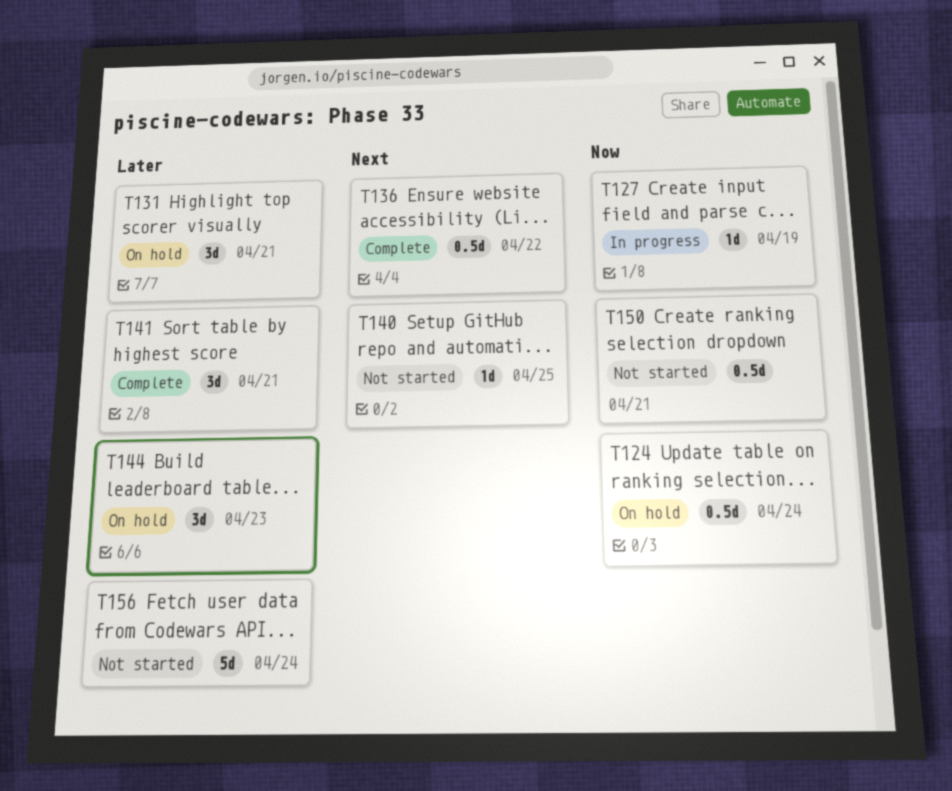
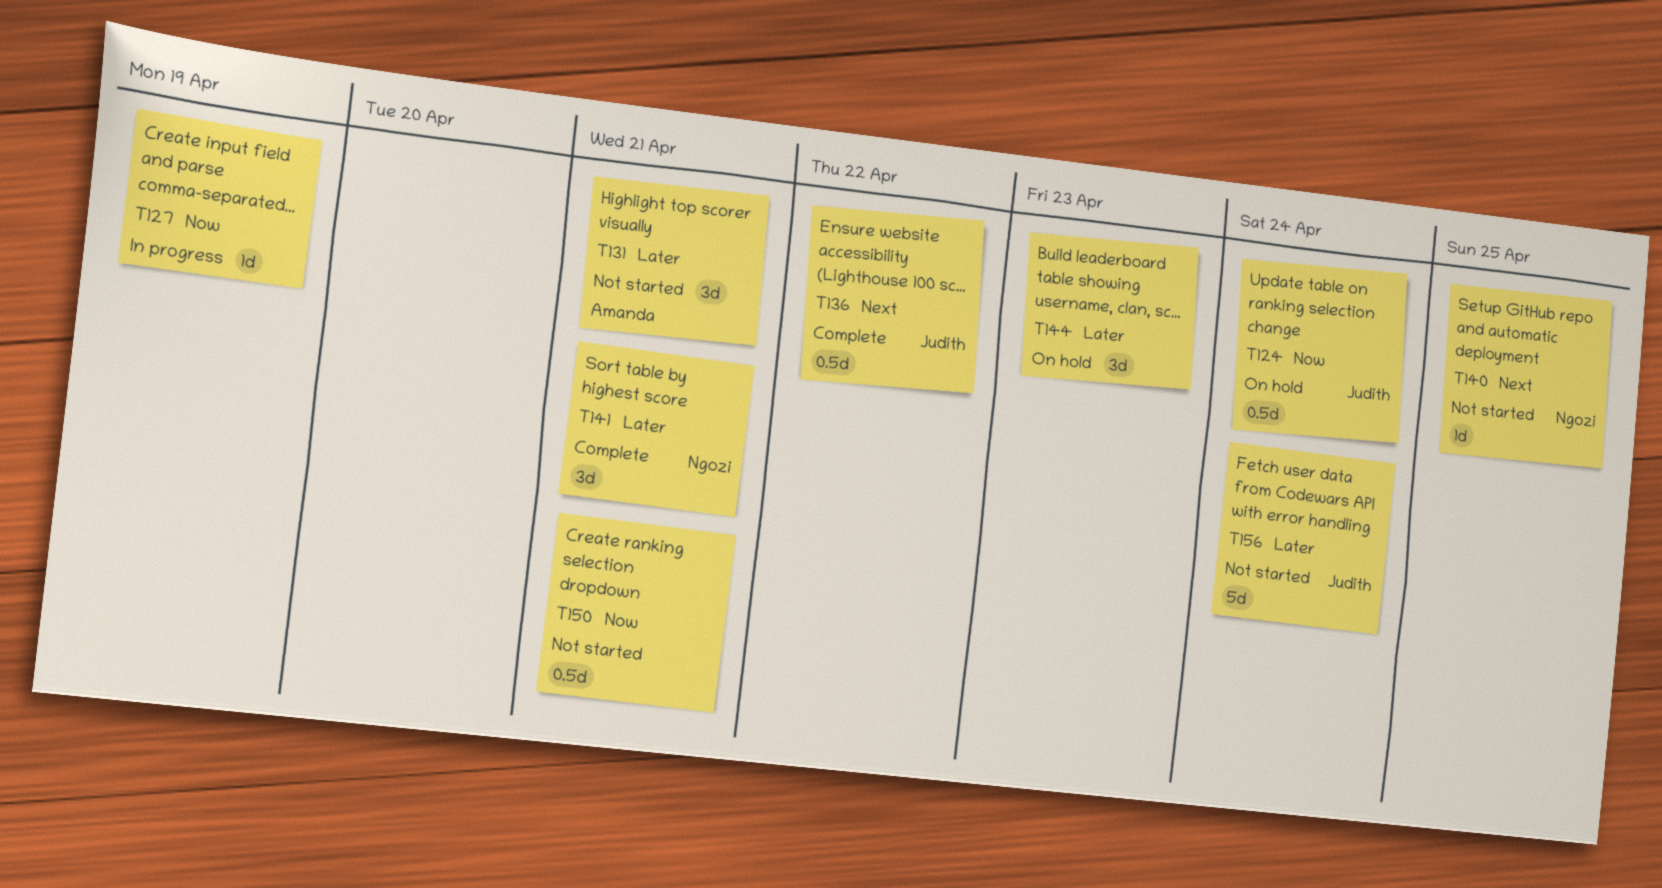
T131, status: On hold -> Not started

